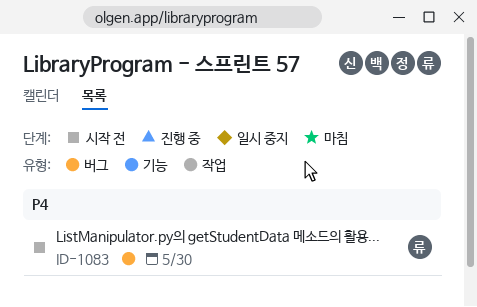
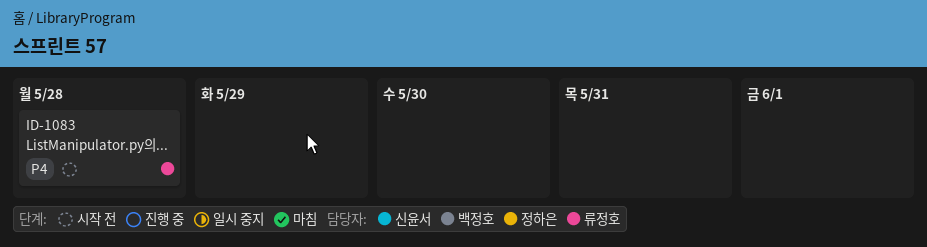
ID-1083, due: May 30 -> May 28

